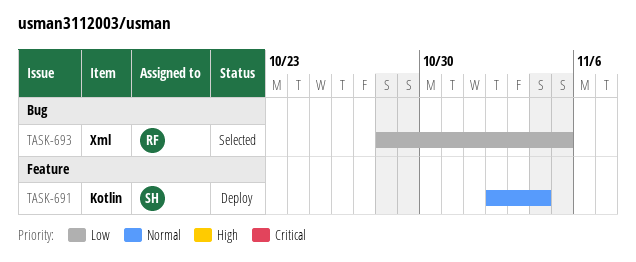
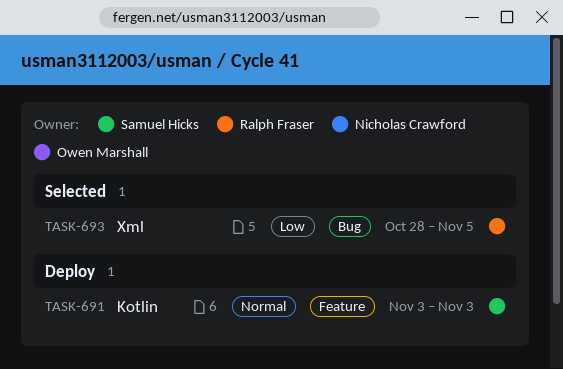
TASK-691, start: Nov 2 -> Nov 3
TASK-691, due: Nov 4 -> Nov 3

